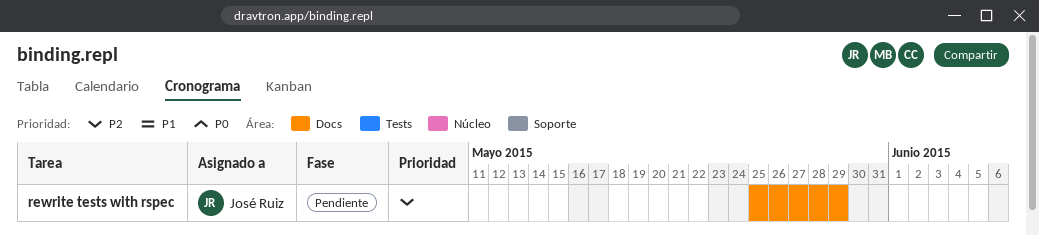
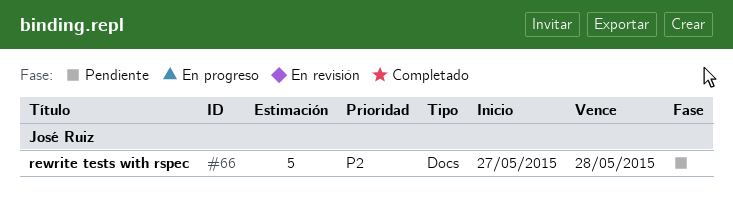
rewrite tests with rspec, start: May 25 -> May 27
rewrite tests with rspec, due: May 29 -> May 28

